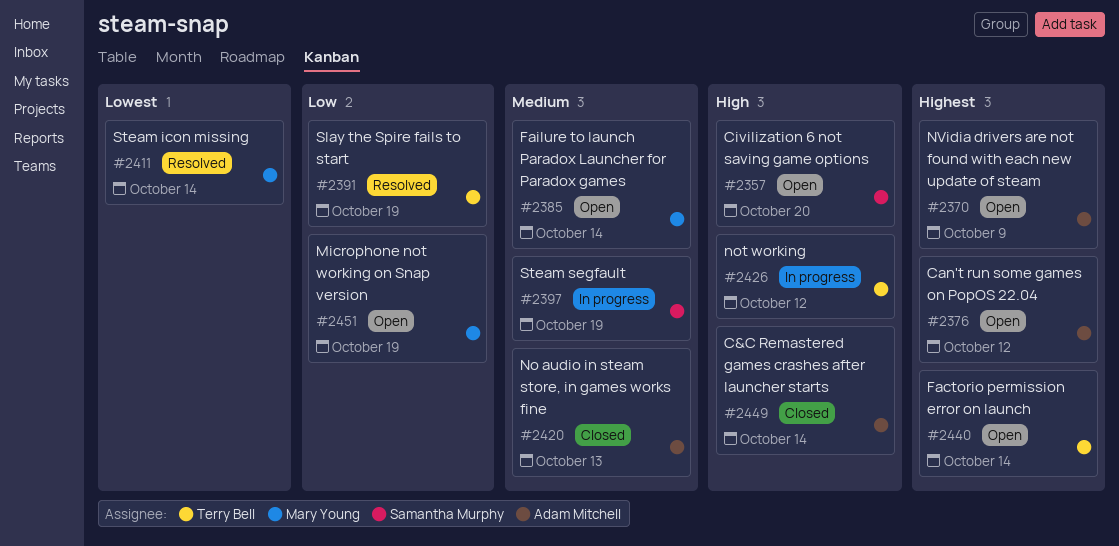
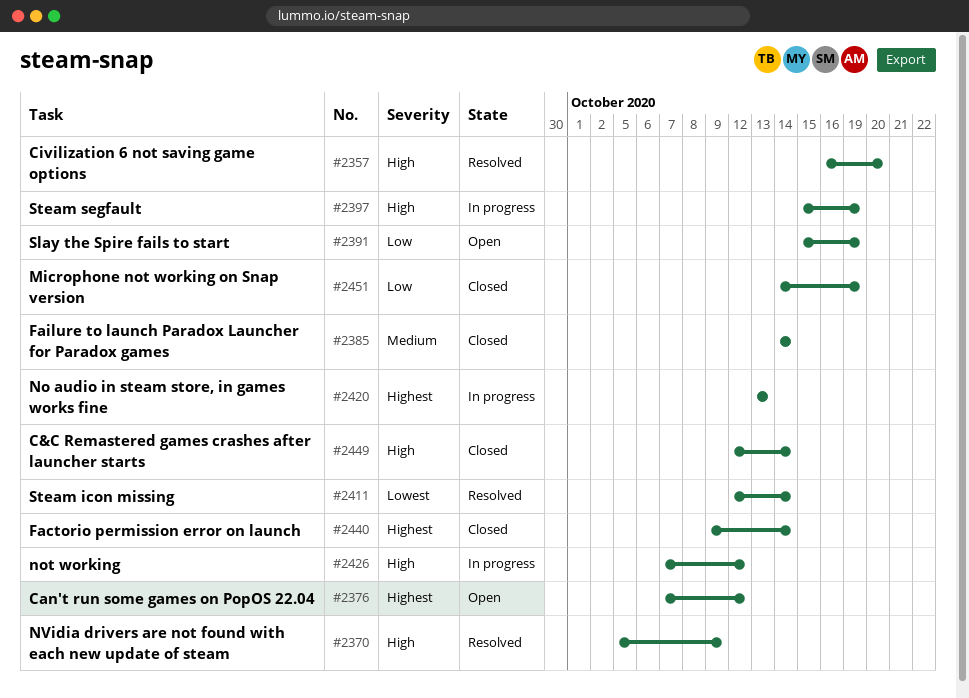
#2357, status: Open -> Resolved
#2370, status: Open -> Resolved
#2370, priority: Highest -> High
#2385, status: Open -> Closed
#2391, status: Resolved -> Open
#2397, priority: Medium -> High
#2420, status: Closed -> In progress
#2420, priority: Medium -> Highest
#2440, status: Open -> Closed
#2451, status: Open -> Closed

